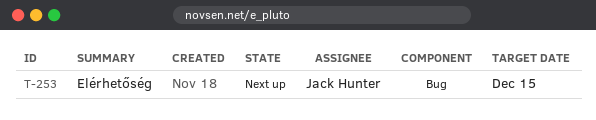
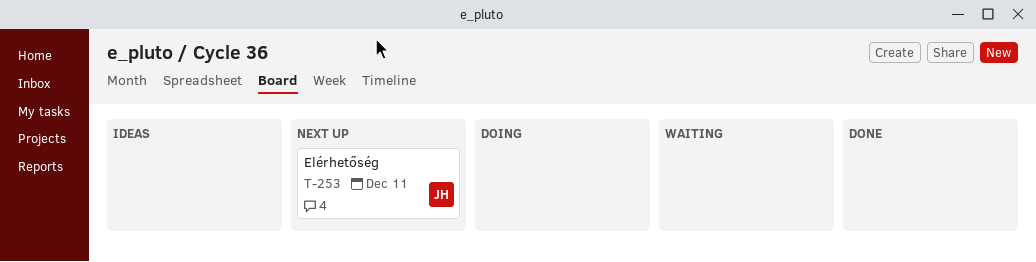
T-253, due: Dec 15 -> Dec 11

